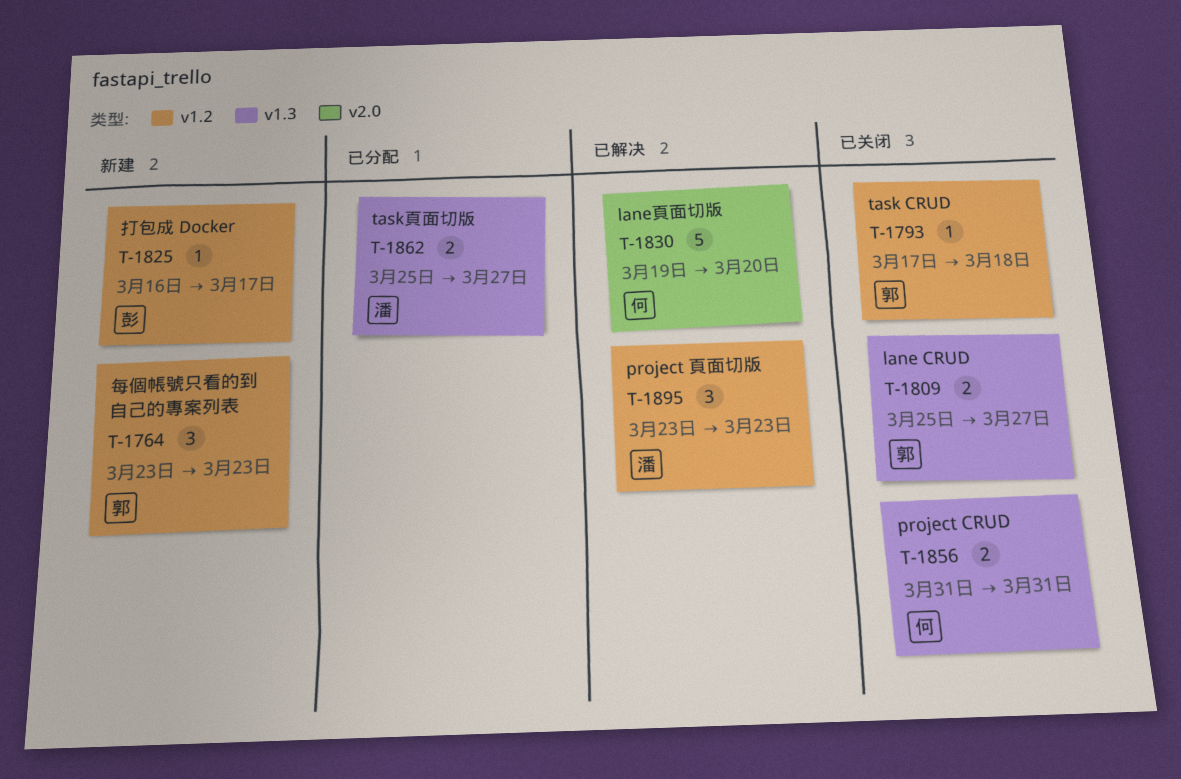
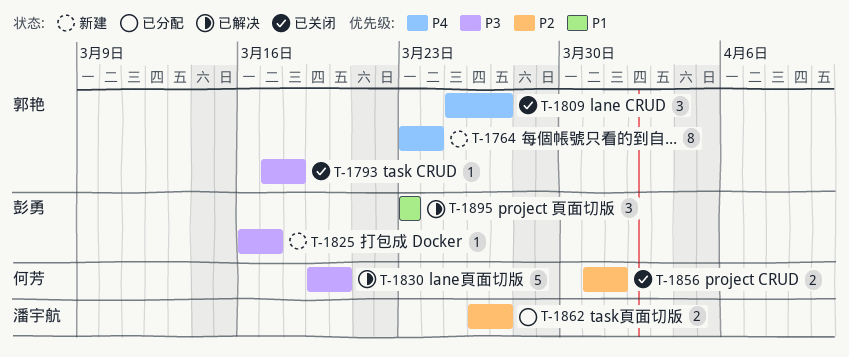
T-1764, estimate: 3 -> 8
T-1764, due: Mar 23 -> Mar 24
T-1809, estimate: 2 -> 3
T-1856, due: Mar 31 -> Apr 1
T-1862, start: Mar 25 -> Mar 26
T-1895, owner: 潘宇航 -> 彭勇

